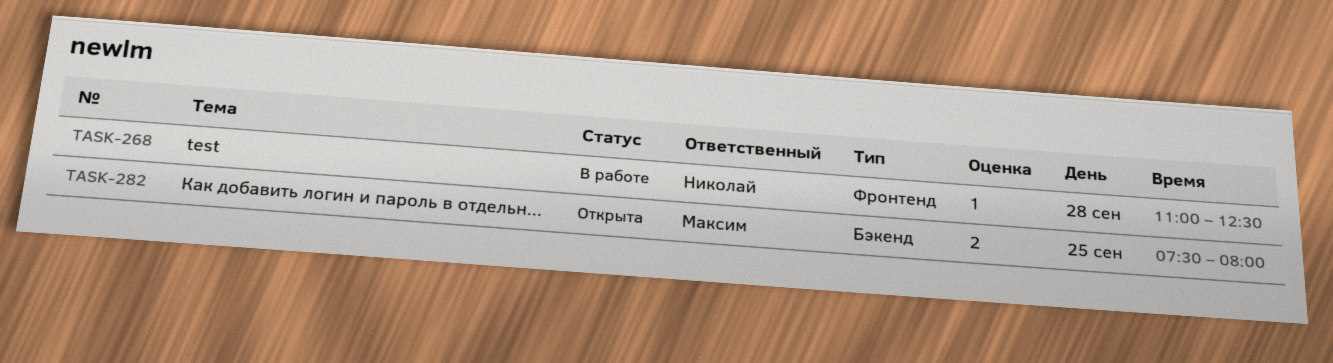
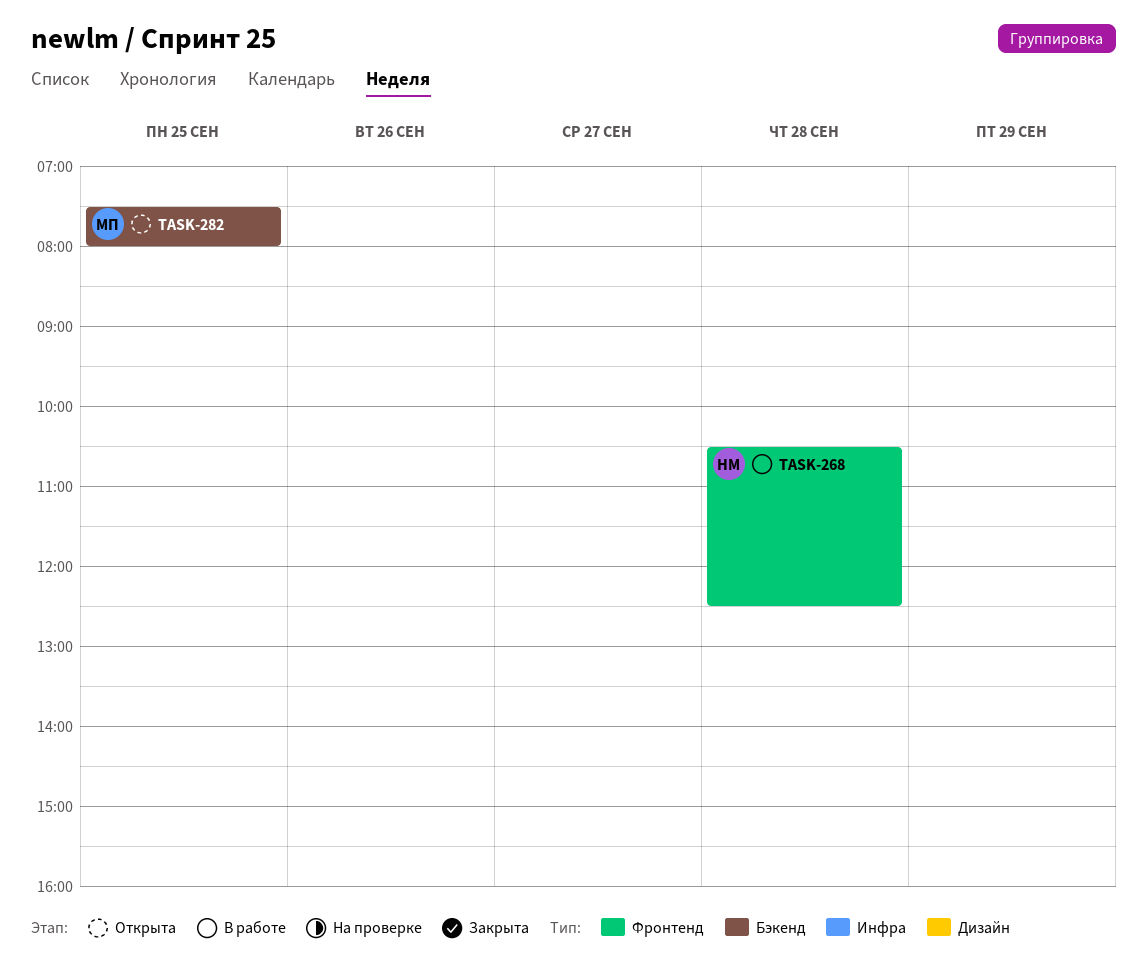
TASK-268, begins: 11:00 -> 10:30

